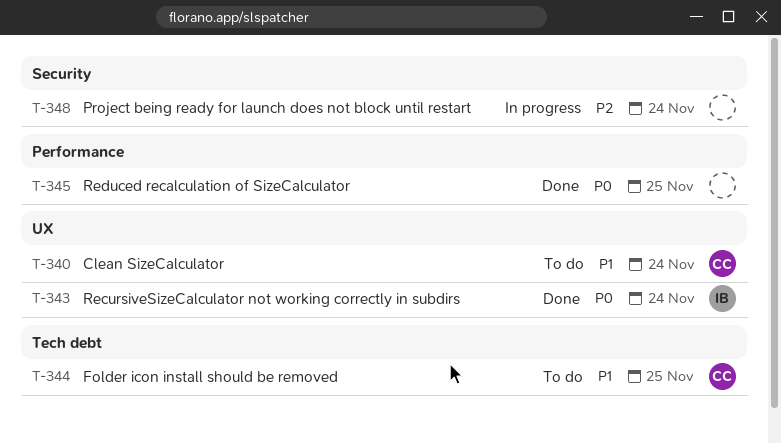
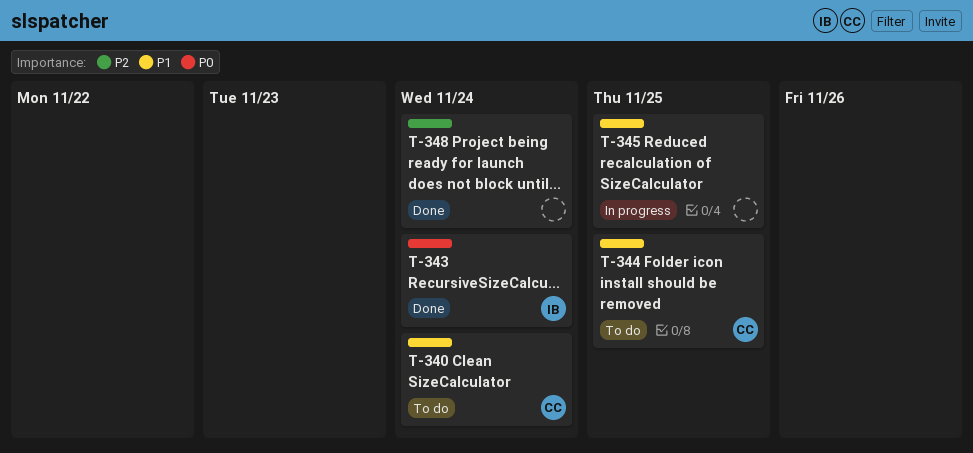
T-345, status: Done -> In progress
T-345, priority: P0 -> P1
T-348, status: In progress -> Done

